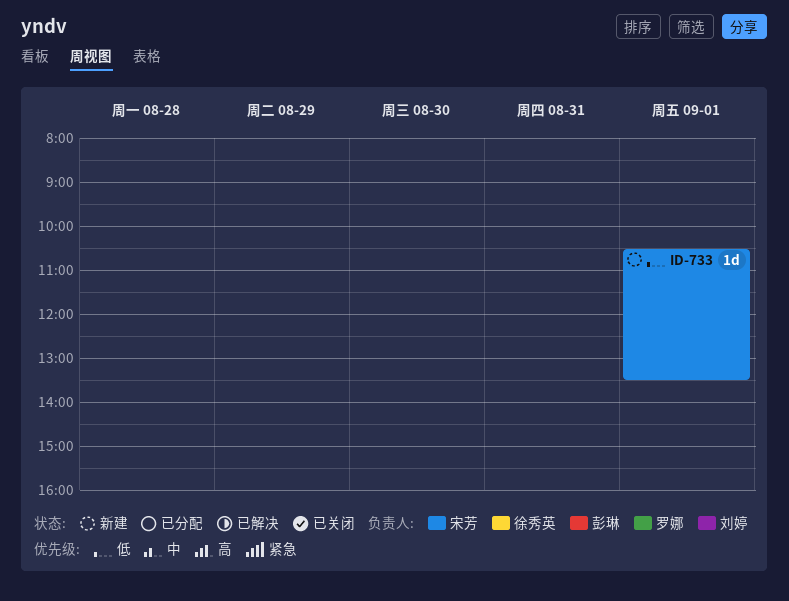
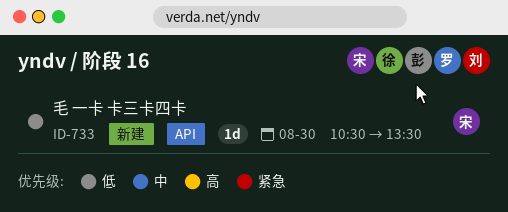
ID-733, day: Sep 1 -> Aug 30

